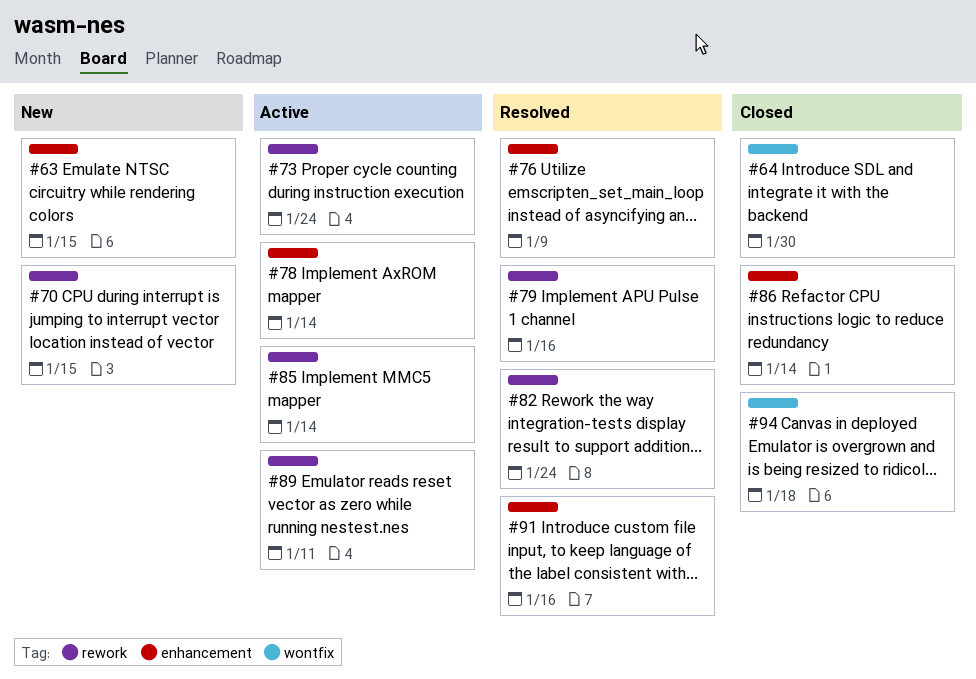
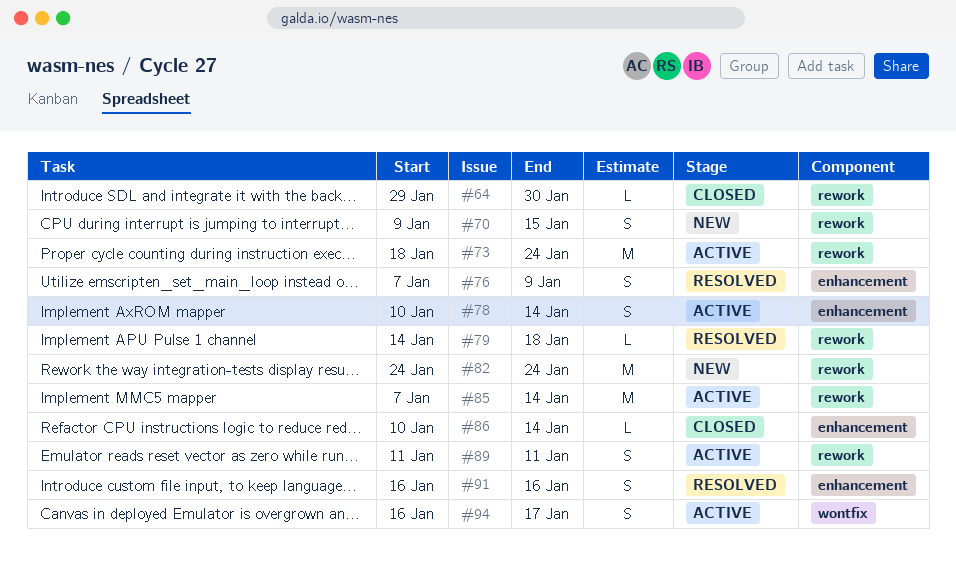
#63: present -> none
#64, label: wontfix -> rework
#79, due: Jan 16 -> Jan 18
#82, status: Resolved -> New
#94, status: Closed -> Active
#94, due: Jan 18 -> Jan 17

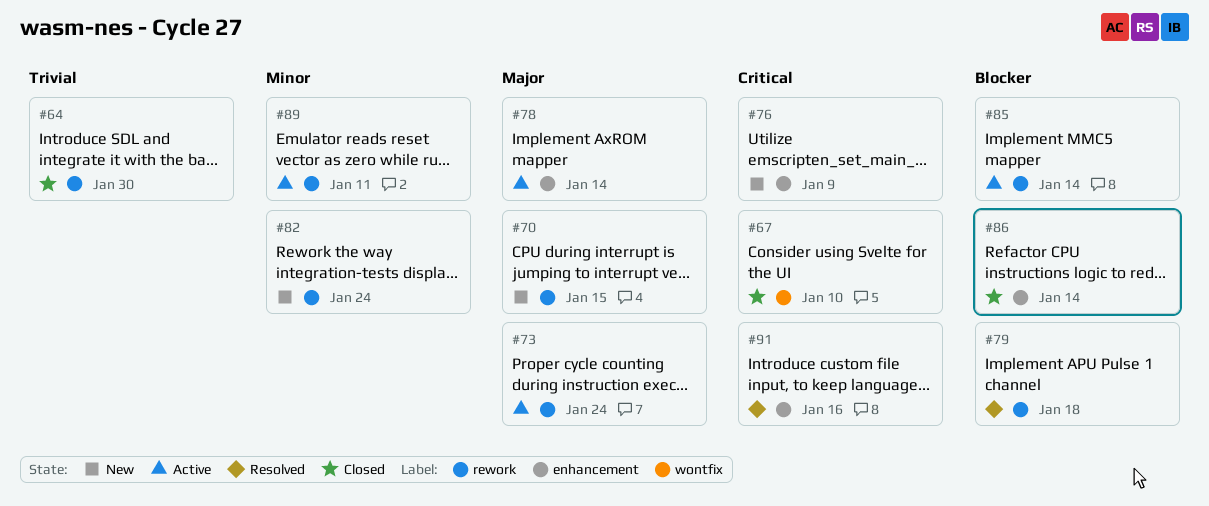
#67: none -> present
#76, status: Resolved -> New
#94: present -> none

